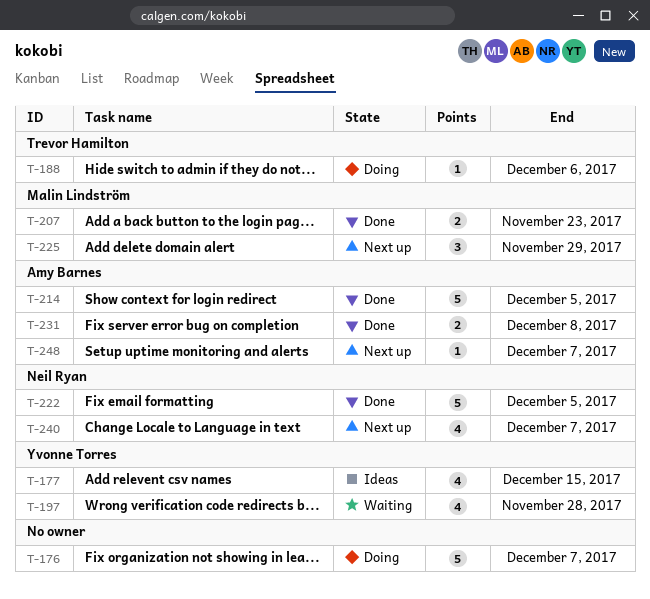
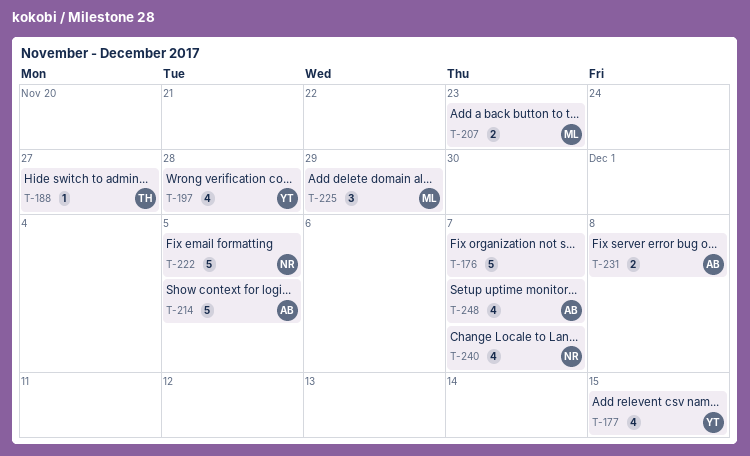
T-188, due: Dec 6 -> Nov 27
T-248, estimate: 1 -> 4

